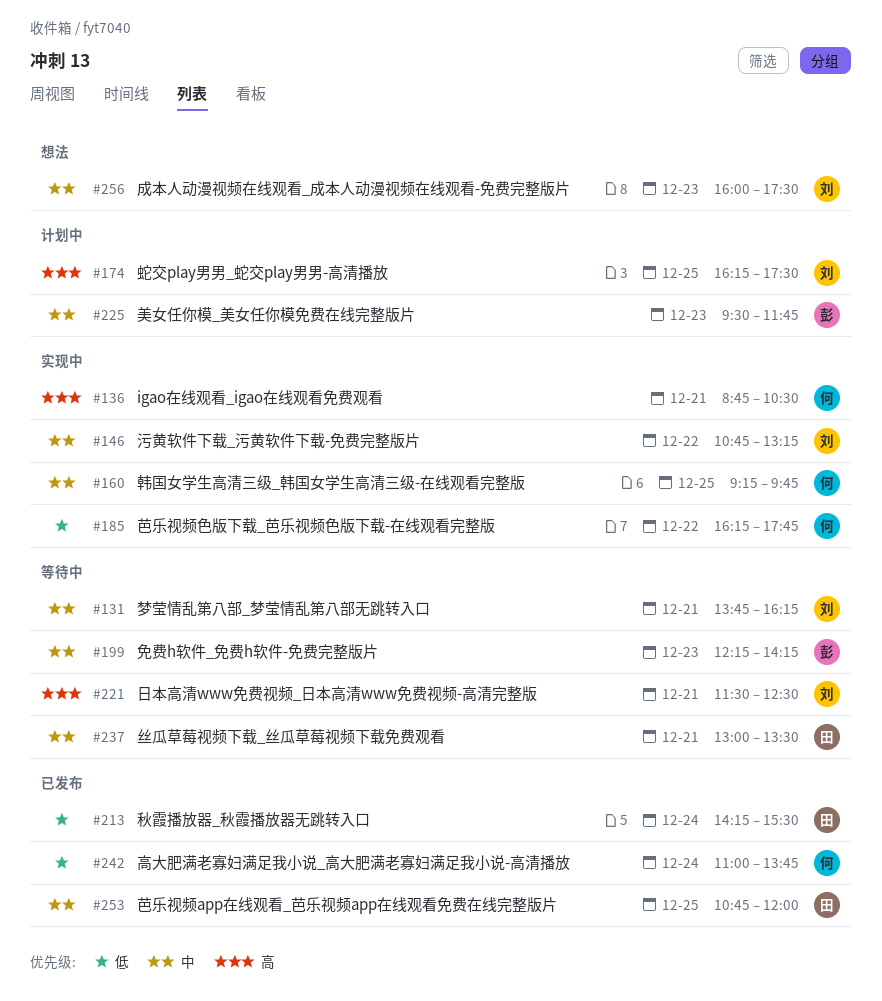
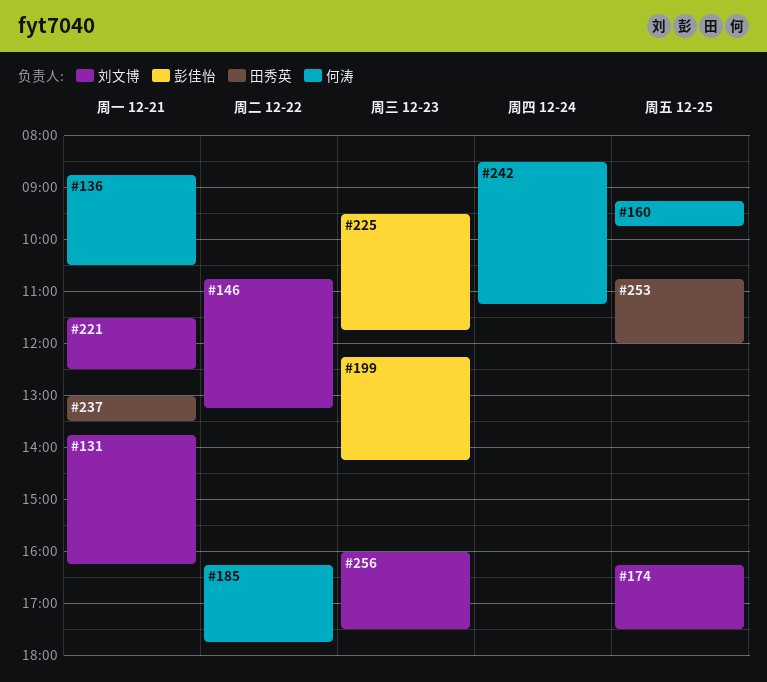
#213: present -> none
#242, begins: 11:00 -> 08:30
#242, ends: 13:45 -> 11:15

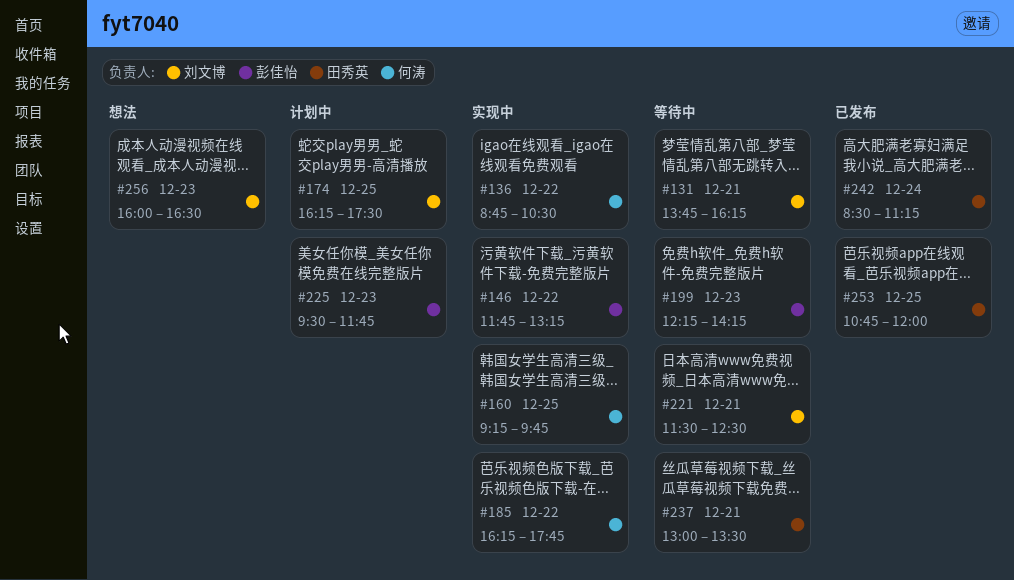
#136, day: Dec 21 -> Dec 22
#146, owner: 刘文博 -> 彭佳怡
#146, begins: 10:45 -> 11:45
#242, owner: 何涛 -> 田秀英
#256, ends: 17:30 -> 16:30

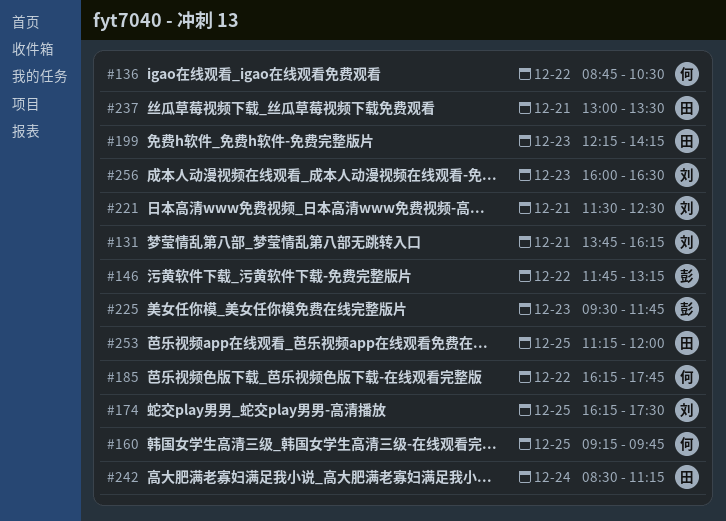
#199, owner: 彭佳怡 -> 田秀英
#253, begins: 10:45 -> 11:15

